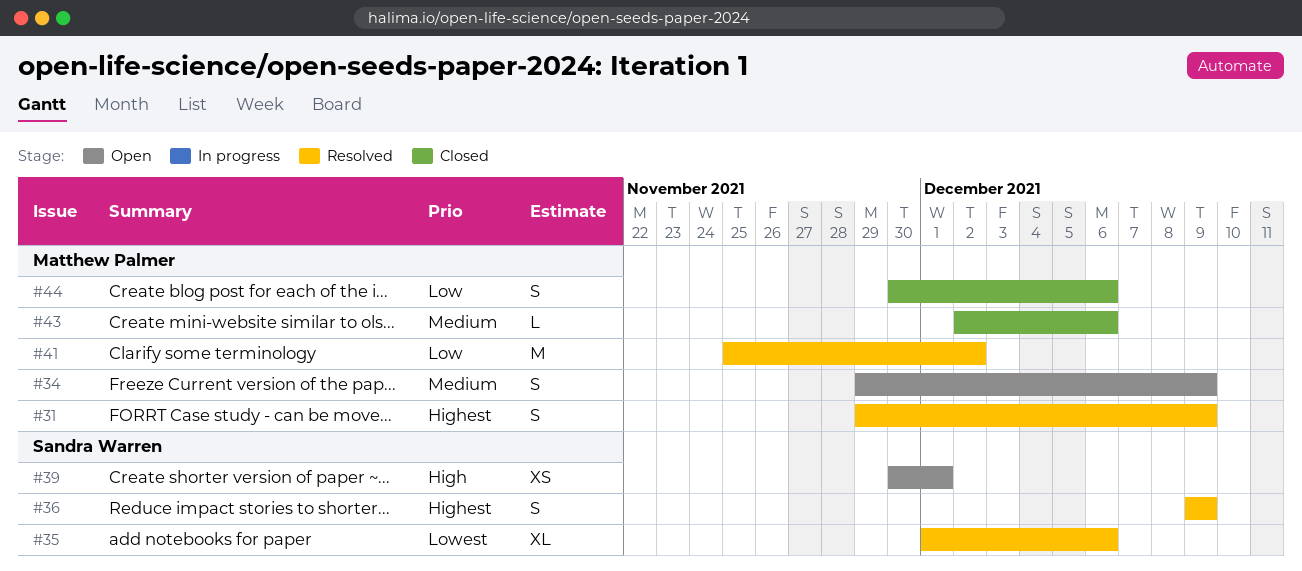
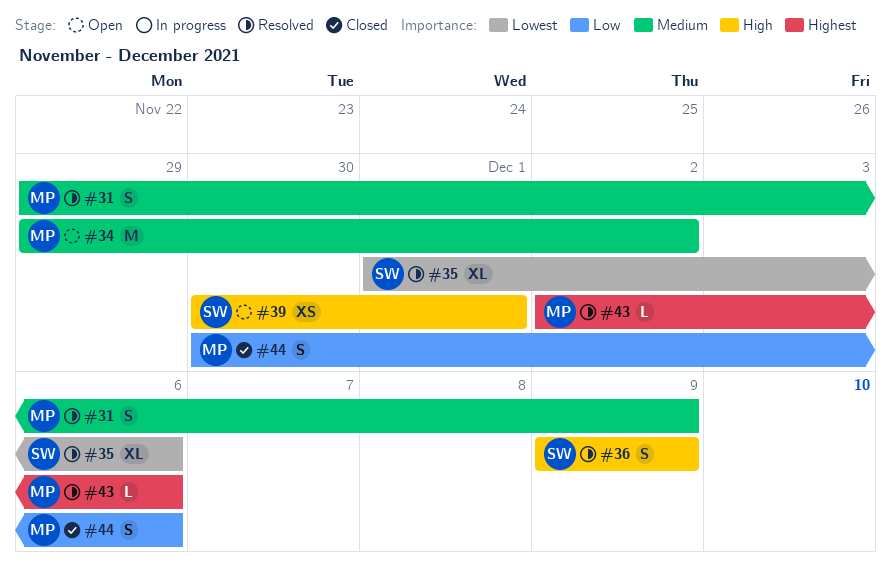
#31, priority: Highest -> Medium
#34, estimate: S -> M
#34, due: Dec 9 -> Dec 2
#36, priority: Highest -> High
#41: present -> none
#43, status: Closed -> Resolved
#43, priority: Medium -> Highest

